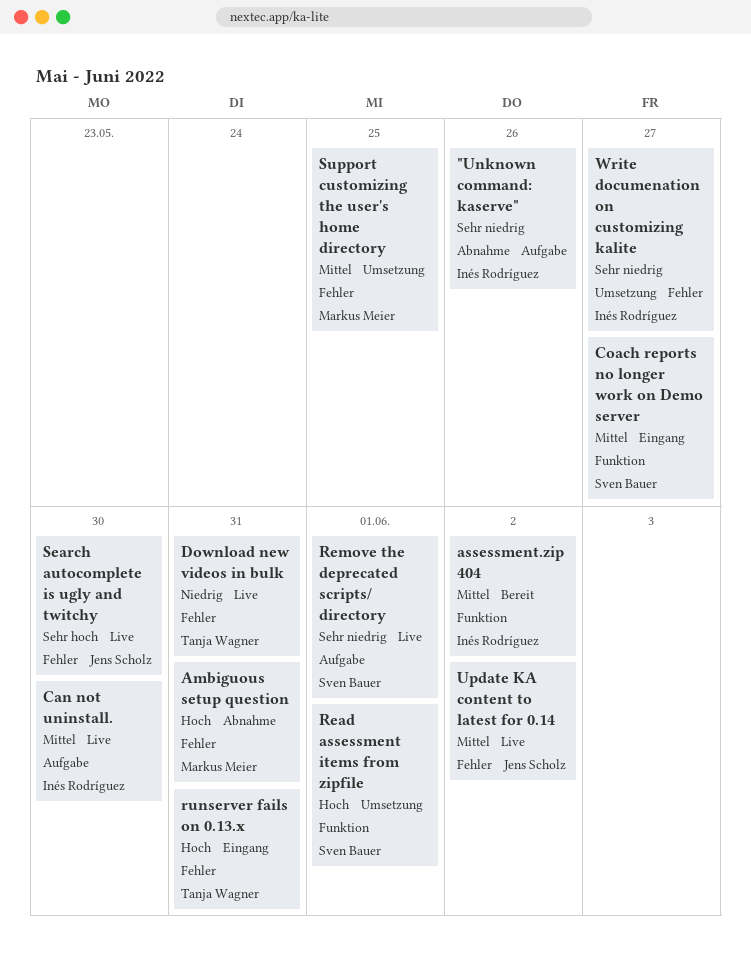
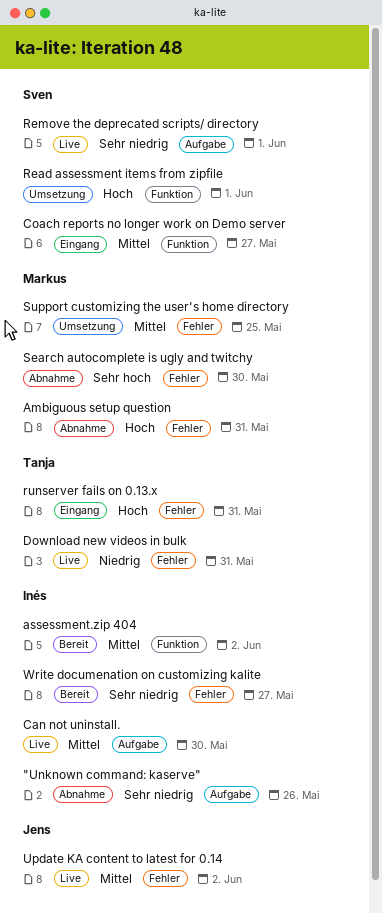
Search autocomplete is ugly and twitchy, status: Live -> Abnahme
Search autocomplete is ugly and twitchy, owner: Jens Scholz -> Markus Meier
Write documenation on customizing kalite, status: Umsetzung -> Bereit

